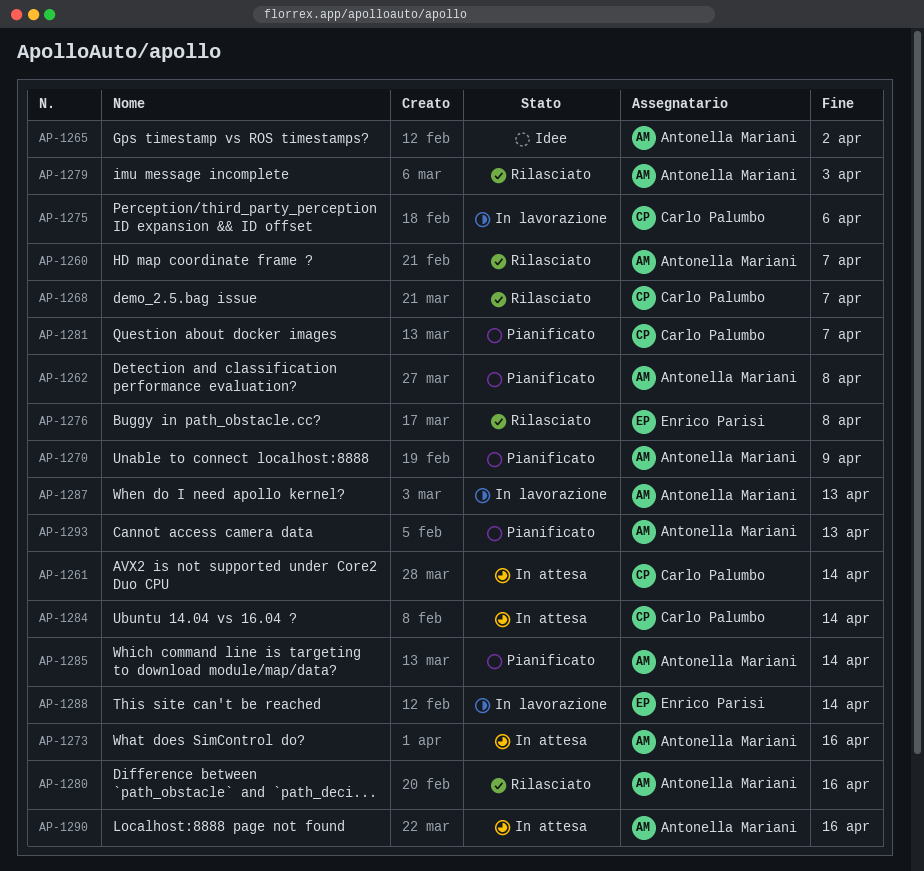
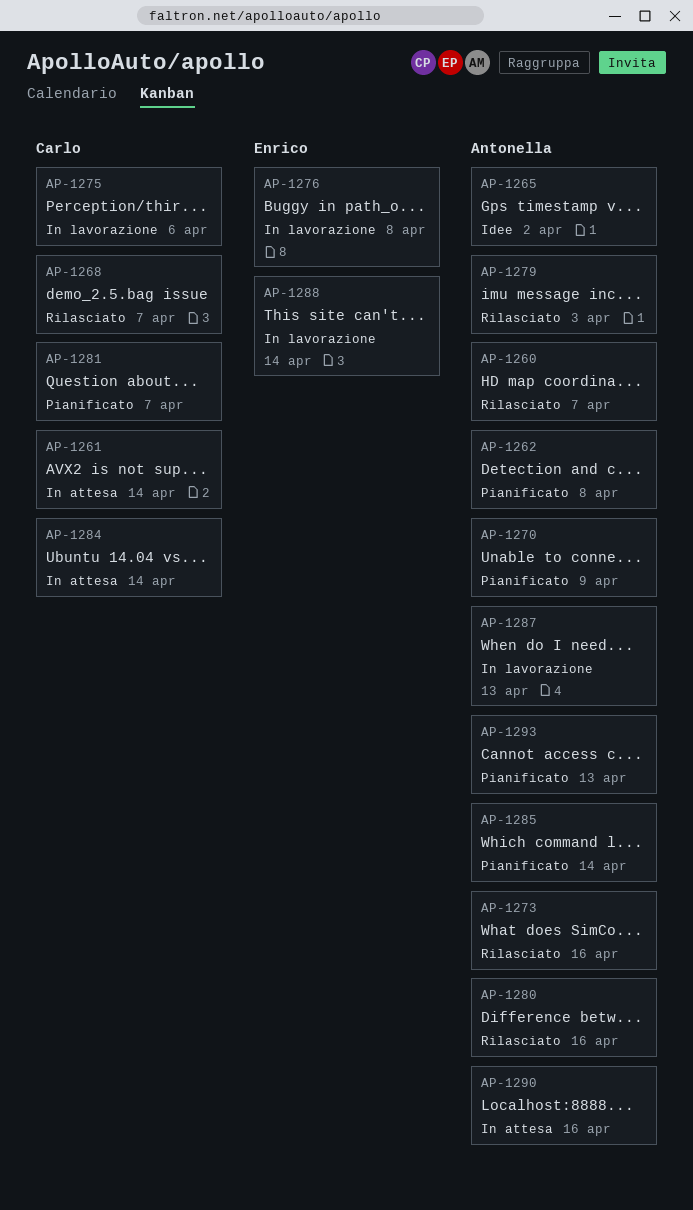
AP-1273, status: In attesa -> Rilasciato
AP-1276, status: Rilasciato -> In lavorazione

